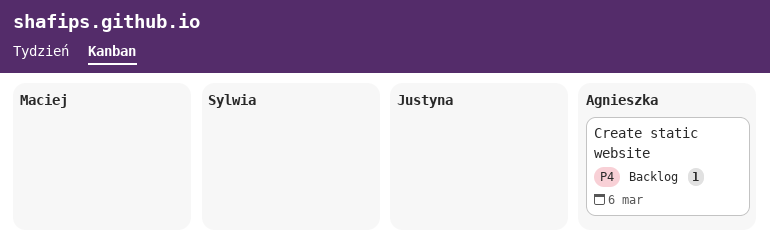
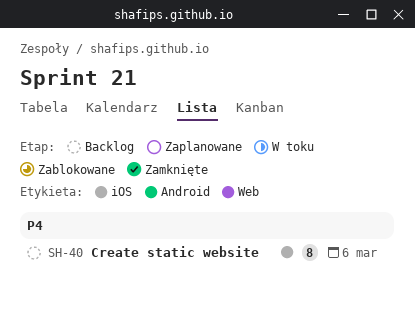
Create static website, estimate: 1 -> 8

